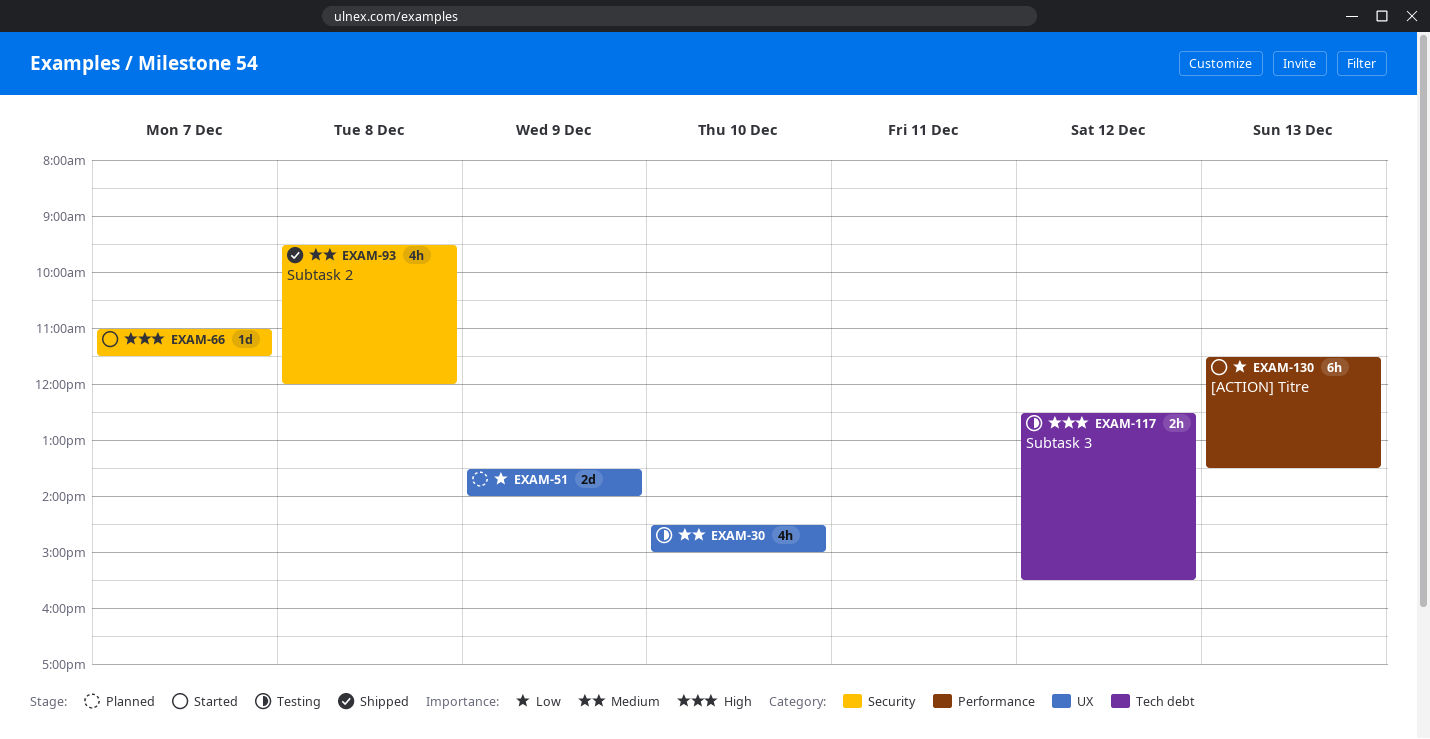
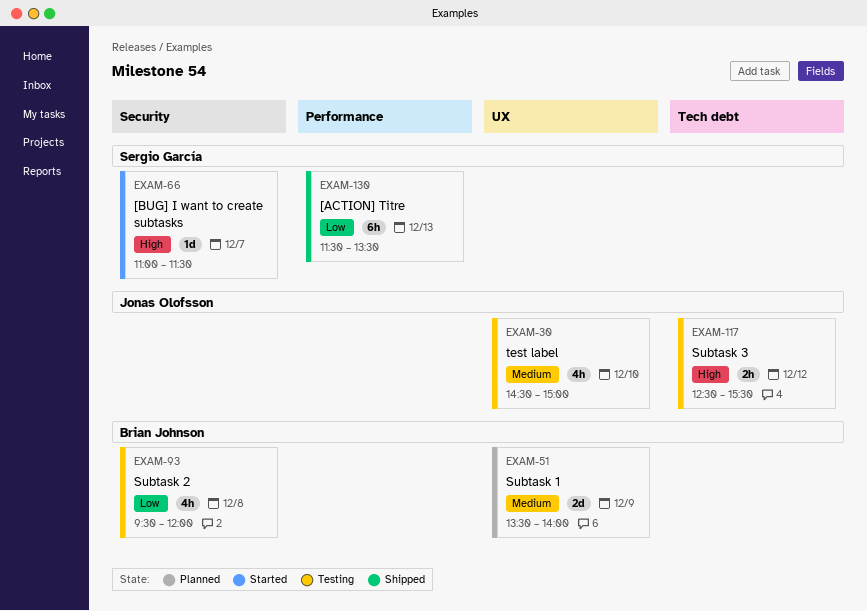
EXAM-51, priority: Low -> Medium
EXAM-93, status: Shipped -> Testing
EXAM-93, priority: Medium -> Low
EXAM-130, status: Started -> Shipped

